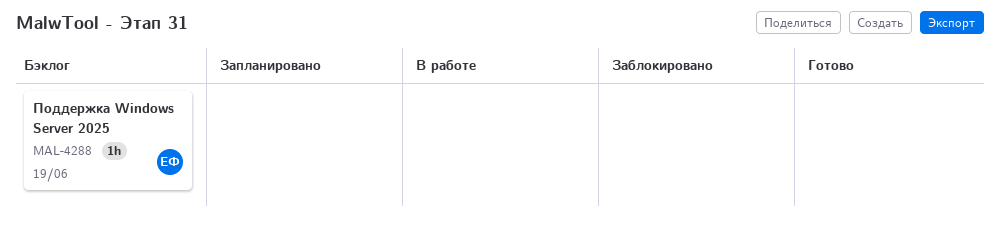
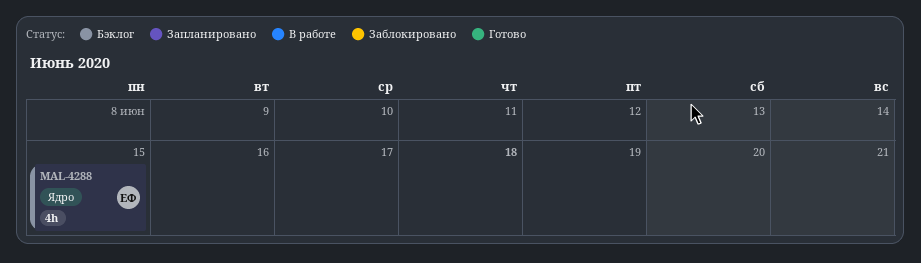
MAL-4288, estimate: 1h -> 4h
MAL-4288, due: Jun 19 -> Jun 15

